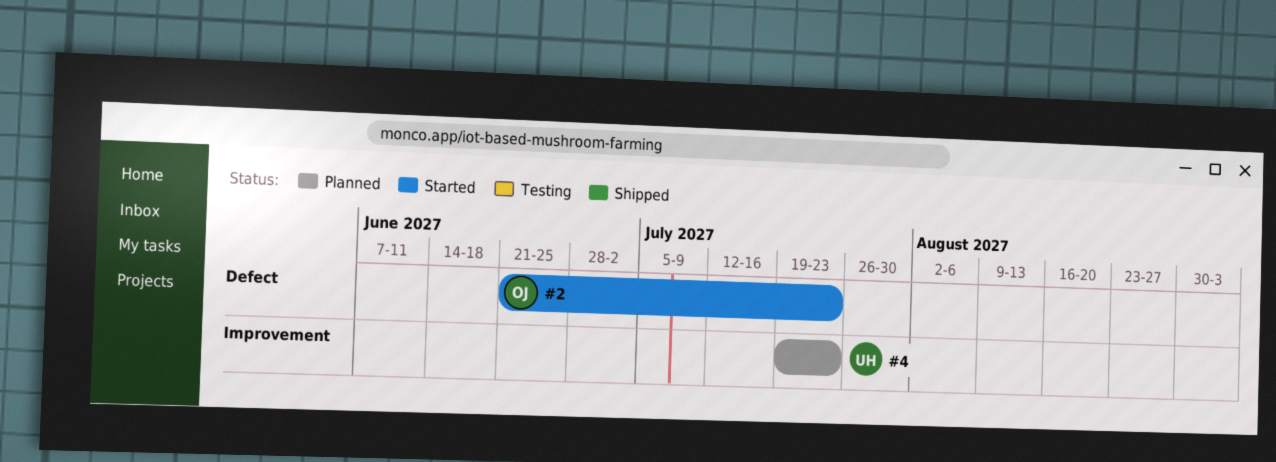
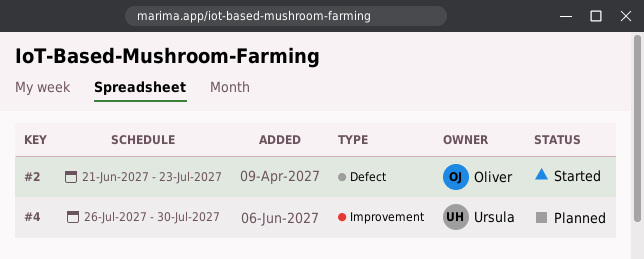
#4, start: Jul 19 -> Jul 26
#4, due: Jul 23 -> Jul 30

